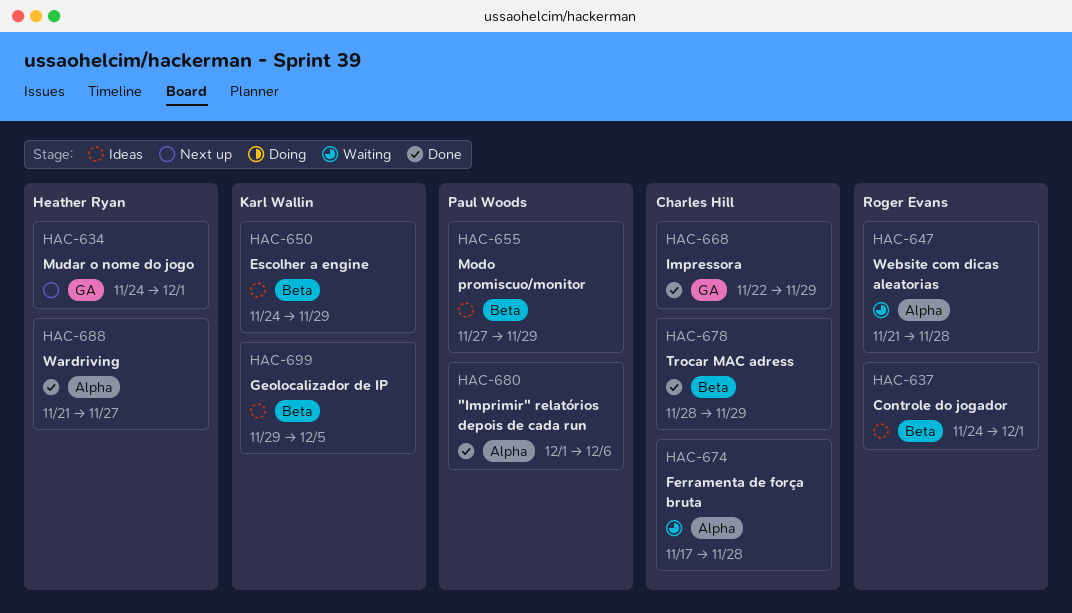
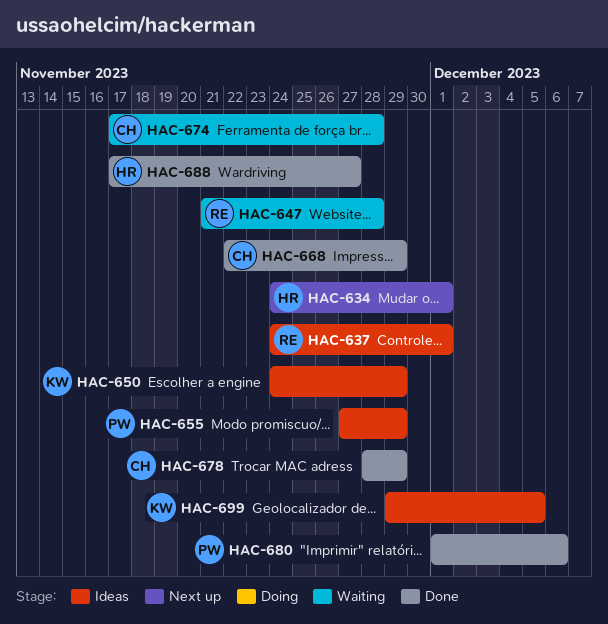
HAC-688, start: Nov 21 -> Nov 17

